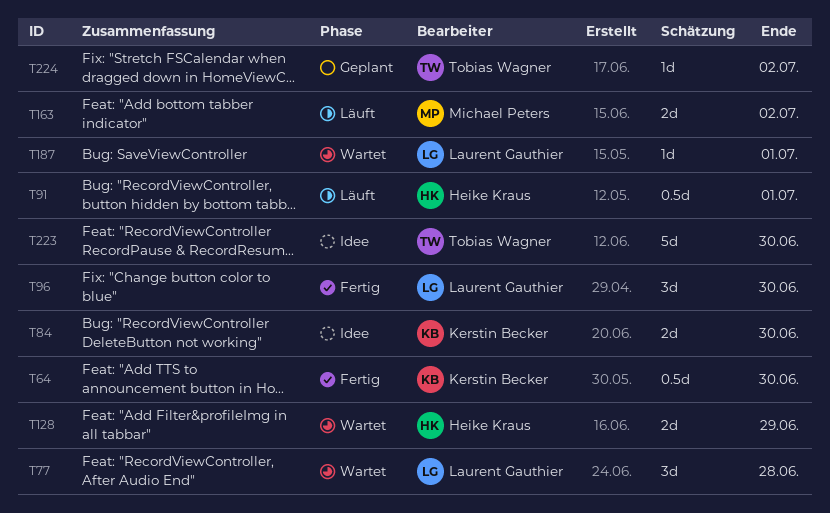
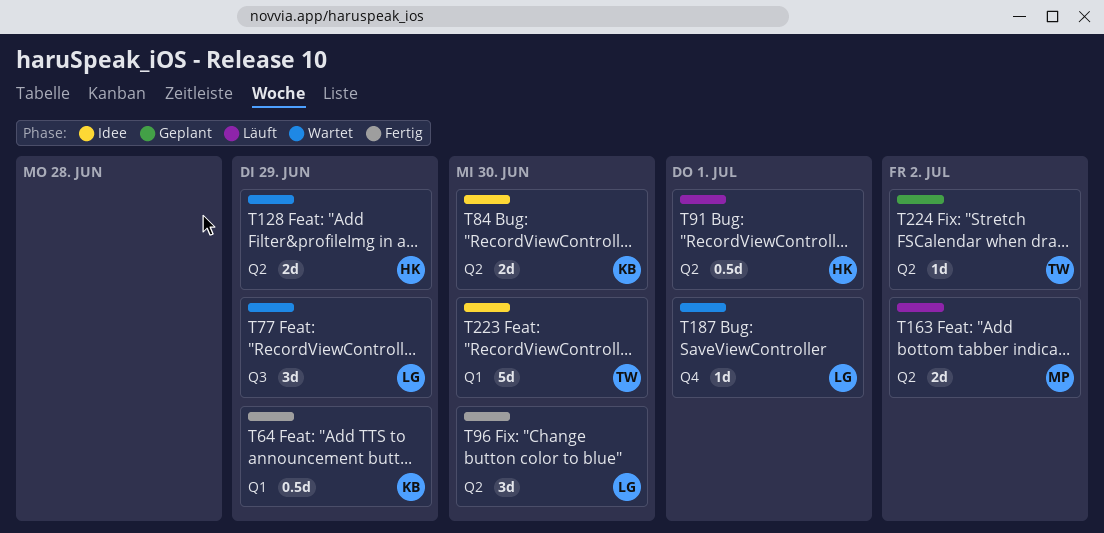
T64, due: Jun 30 -> Jun 29
T77, due: Jun 28 -> Jun 29

